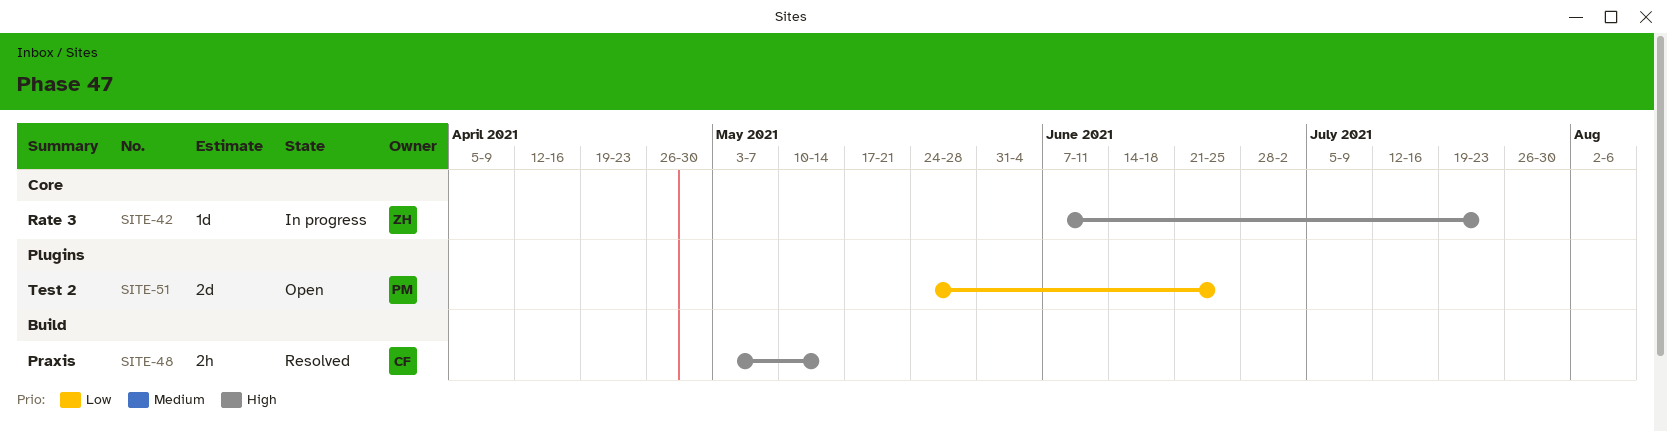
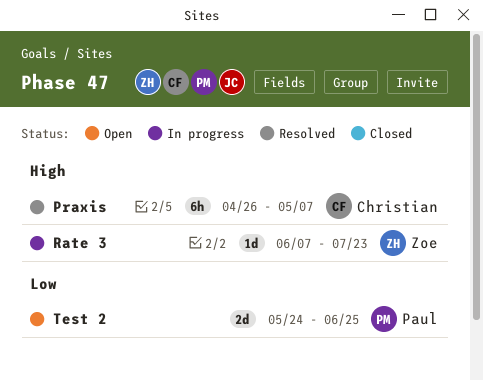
Praxis, estimate: 2h -> 6h
Praxis, start: May 3 -> Apr 26
Praxis, due: May 14 -> May 7

